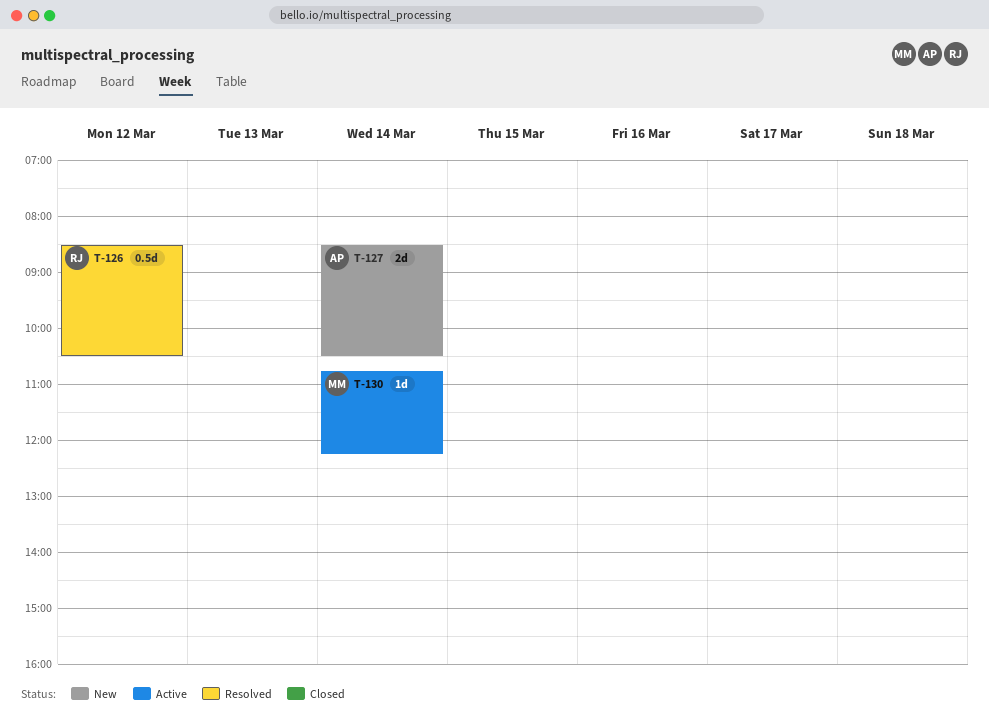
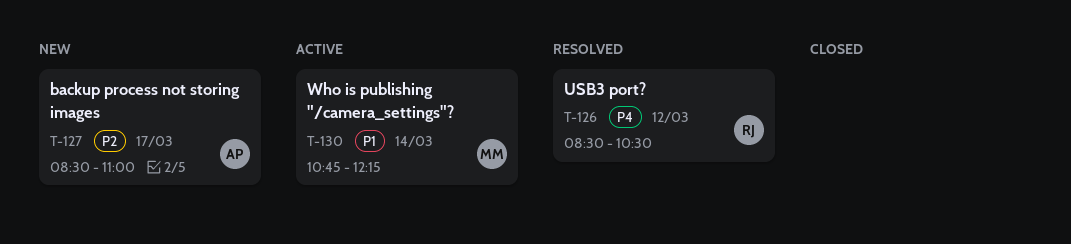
T-127, day: Mar 14 -> Mar 17
T-127, ends: 10:30 -> 11:00

